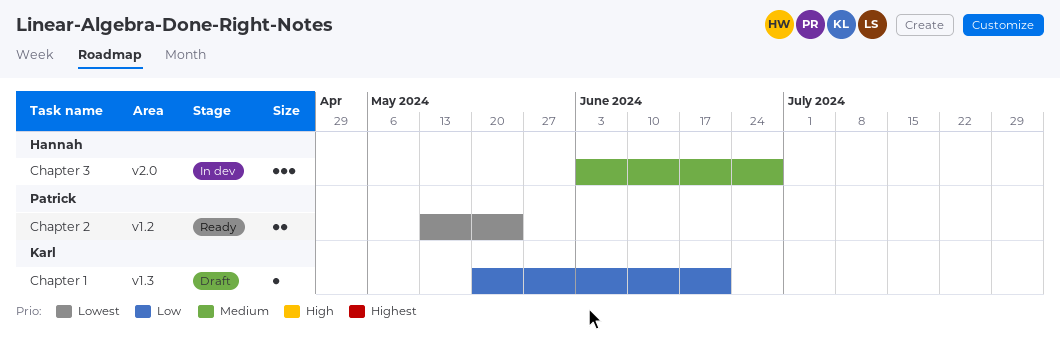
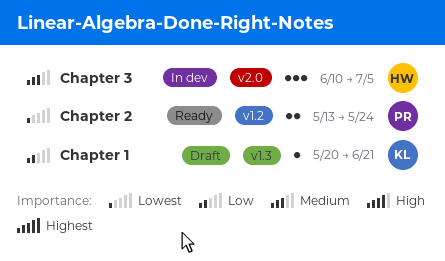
Chapter 3, start: Jun 3 -> Jun 10
Chapter 3, due: Jun 28 -> Jul 5

